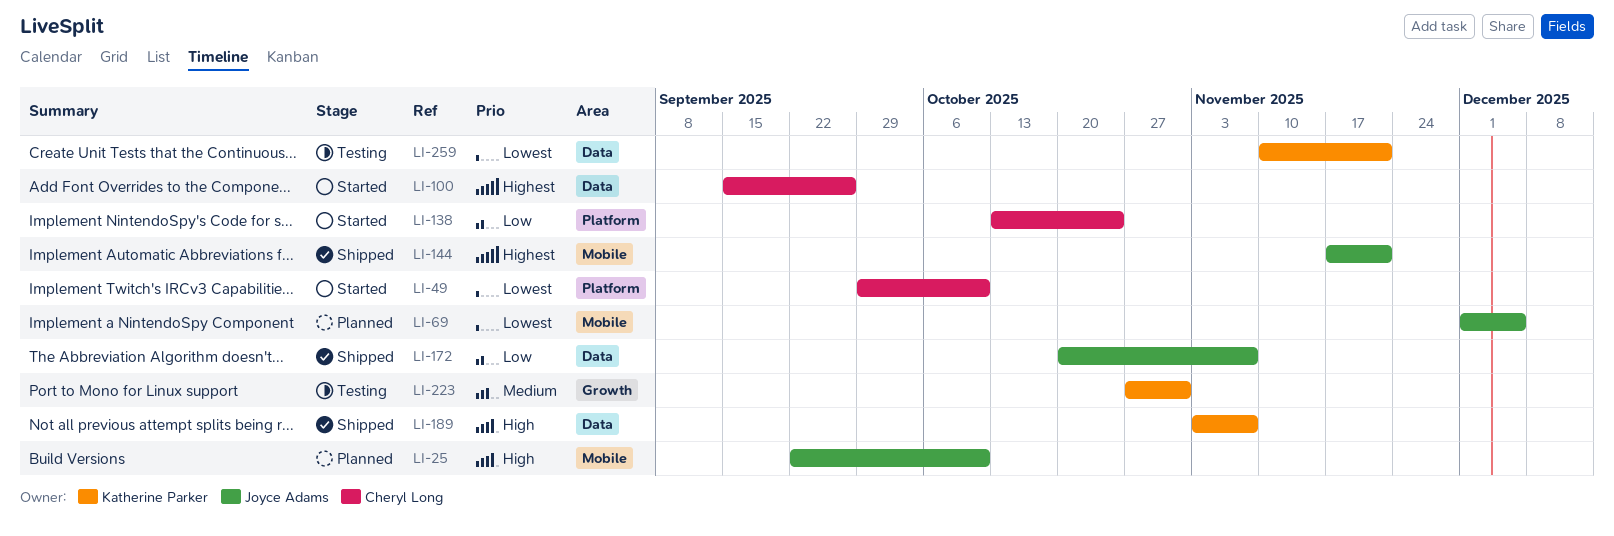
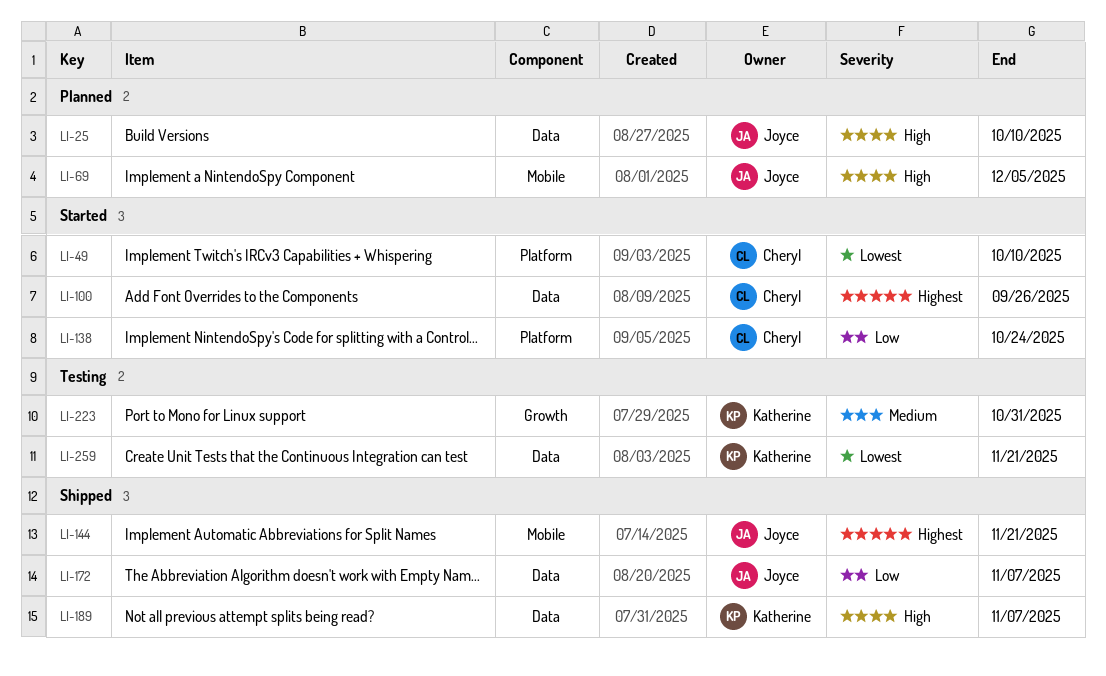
LI-25, label: Mobile -> Data
LI-69, priority: Lowest -> High

